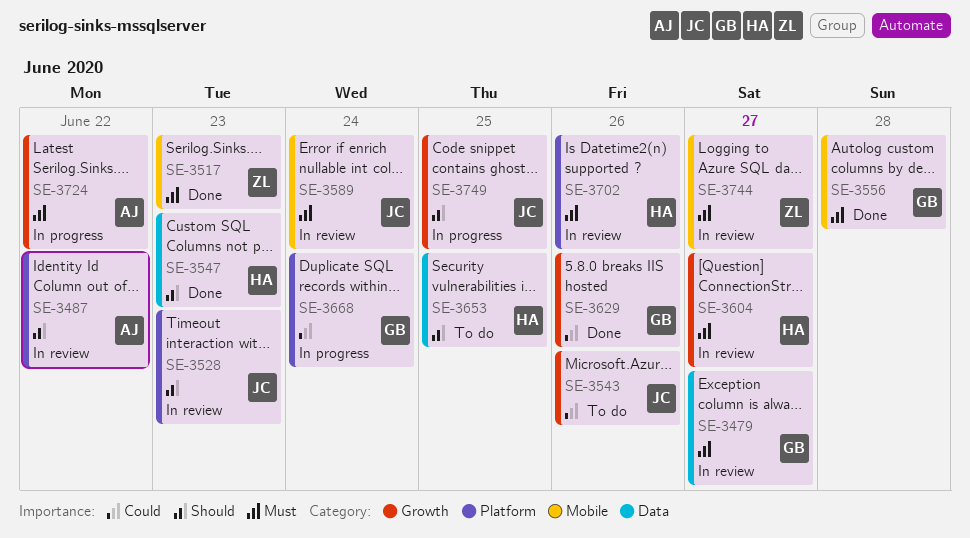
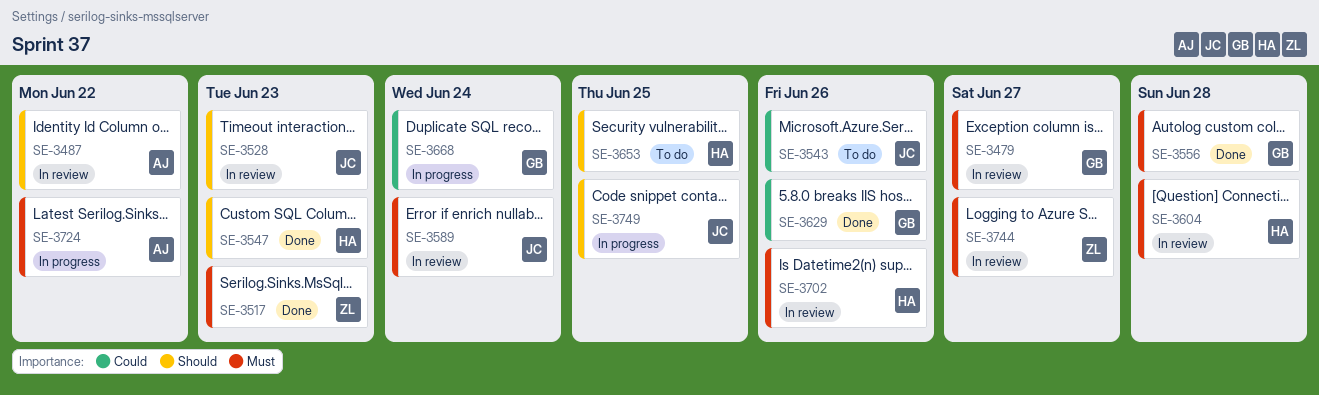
SE-3604, due: Jun 27 -> Jun 28

